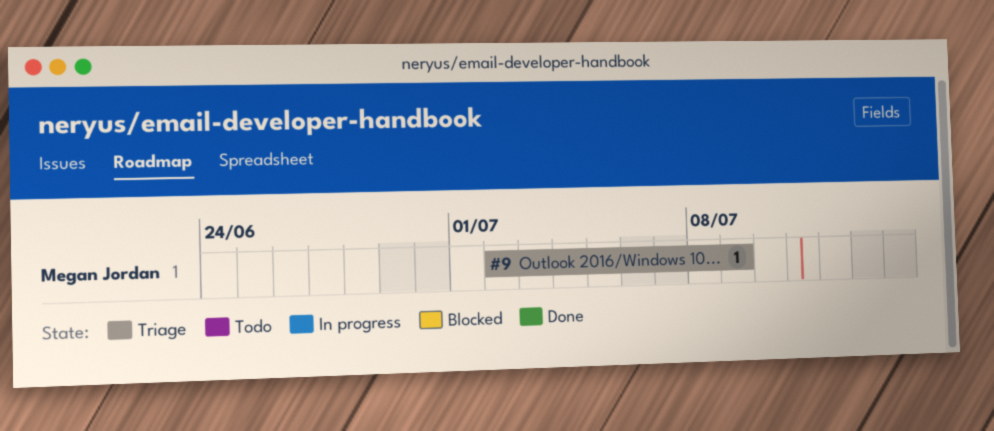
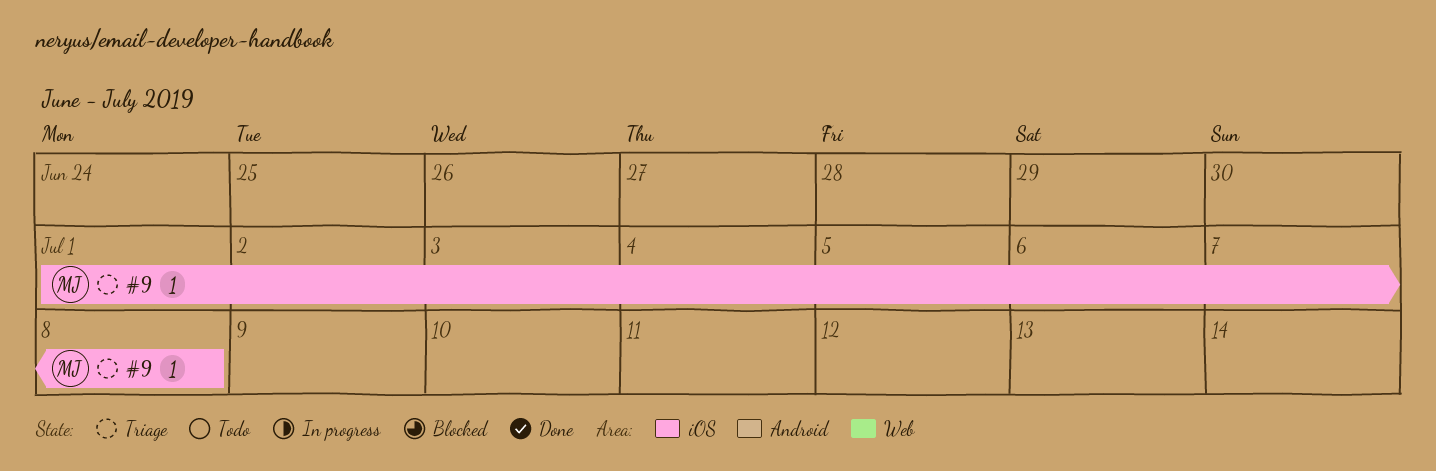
#9, start: Jul 2 -> Jul 1
#9, due: Jul 9 -> Jul 8

